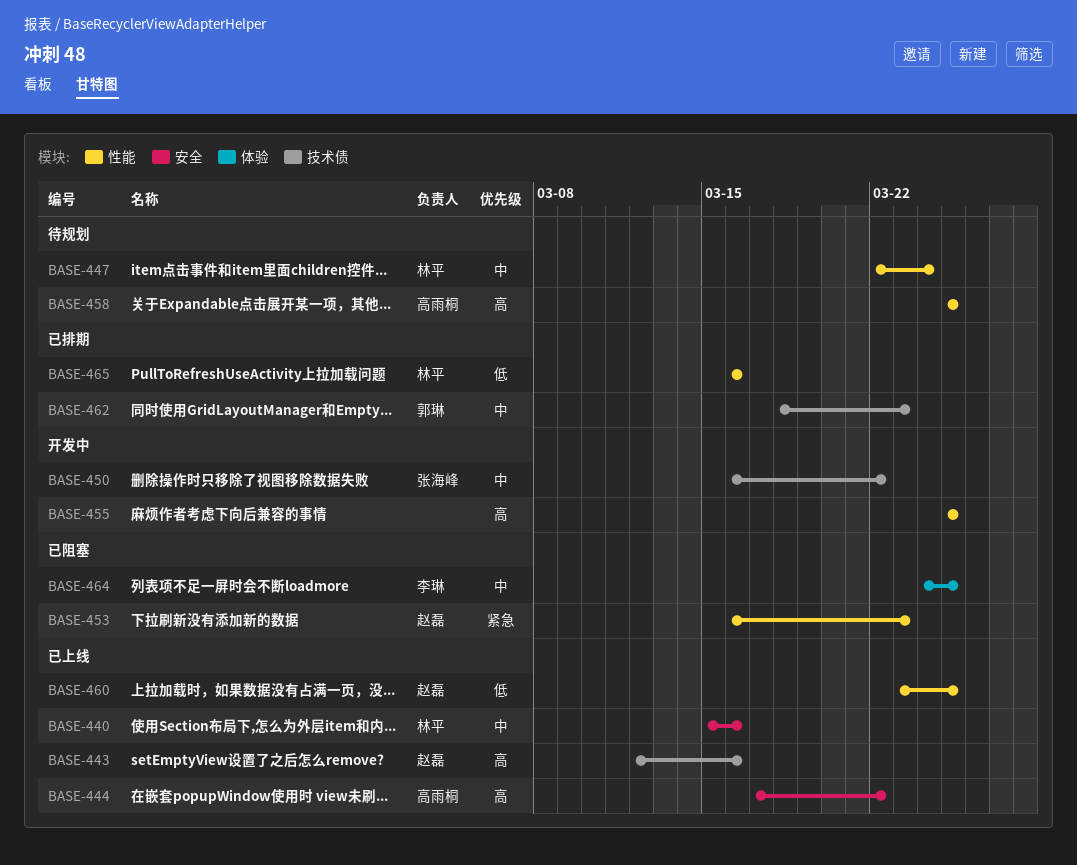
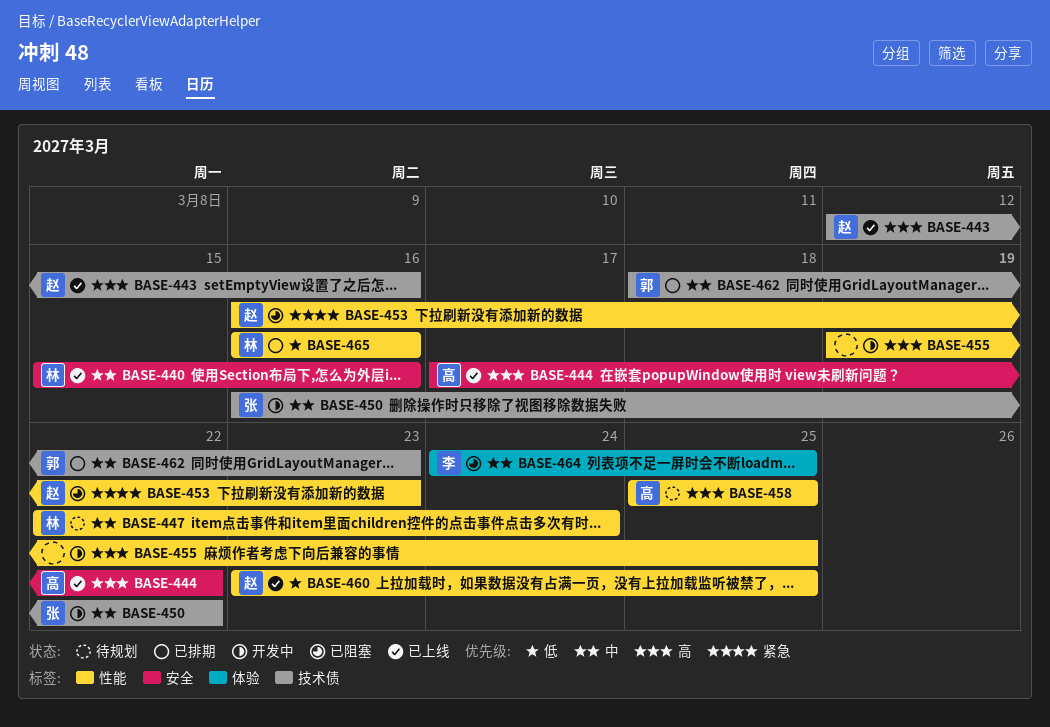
BASE-455, start: Mar 25 -> Mar 19

